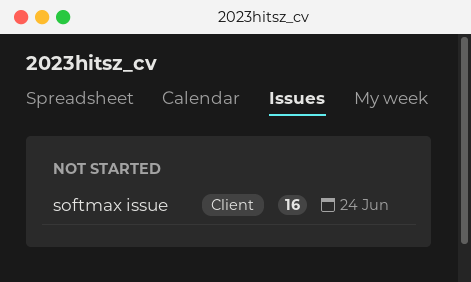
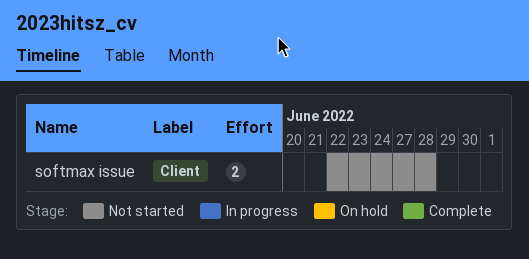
softmax issue, estimate: 16 -> 2
softmax issue, due: Jun 24 -> Jun 28

